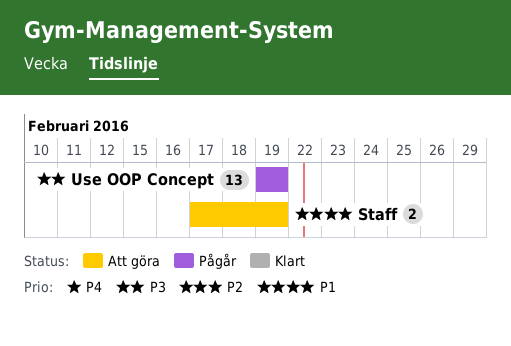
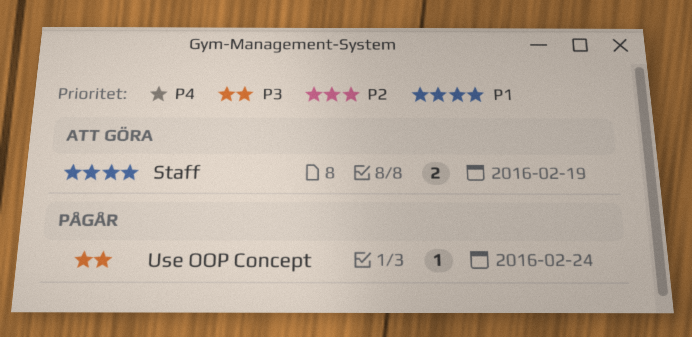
Use OOP Concept, estimate: 13 -> 1
Use OOP Concept, due: Feb 19 -> Feb 24

